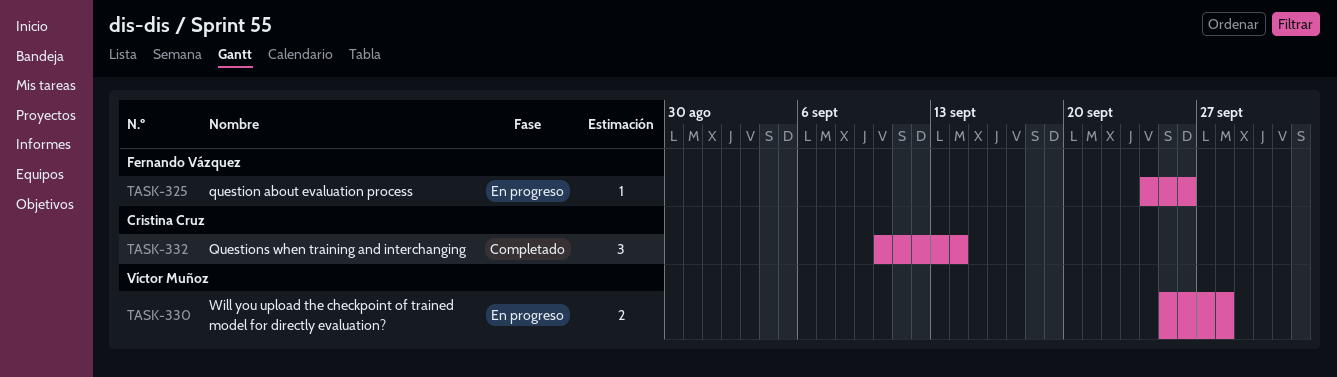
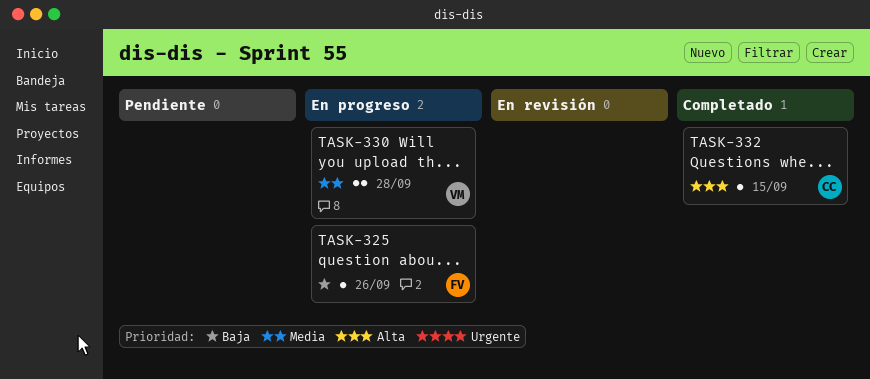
TASK-332, estimate: 3 -> 1
TASK-332, due: Sep 14 -> Sep 15

